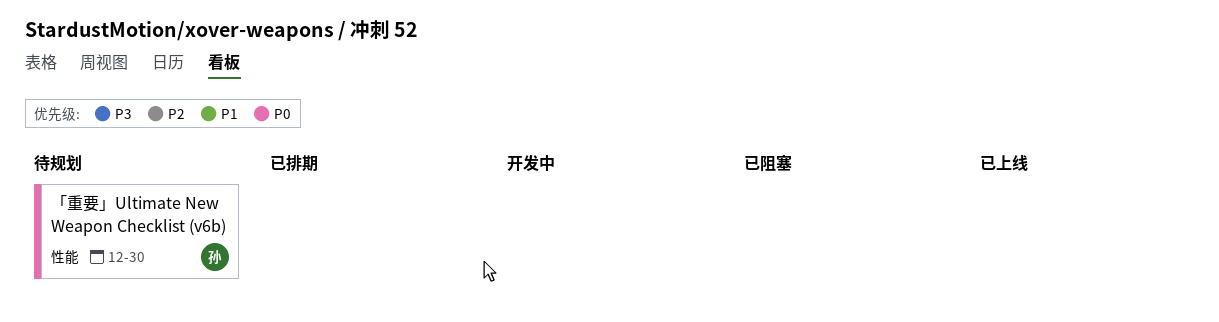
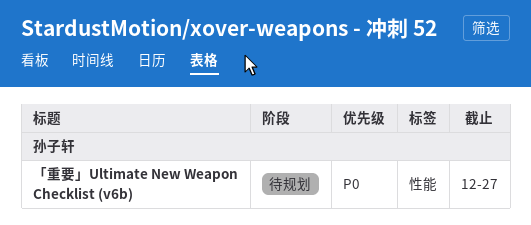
「重要」Ultimate New Weapon Checklist (v6b), due: Dec 30 -> Dec 27

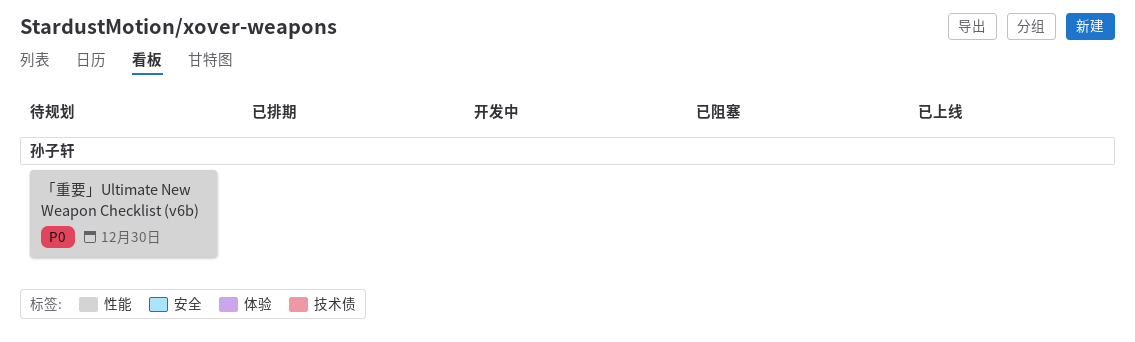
「重要」Ultimate New Weapon Checklist (v6b), due: Dec 27 -> Dec 30

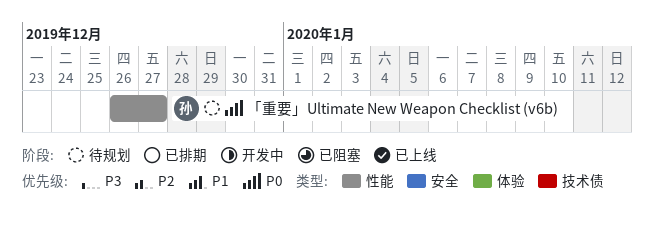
「重要」Ultimate New Weapon Checklist (v6b), due: Dec 30 -> Dec 27

